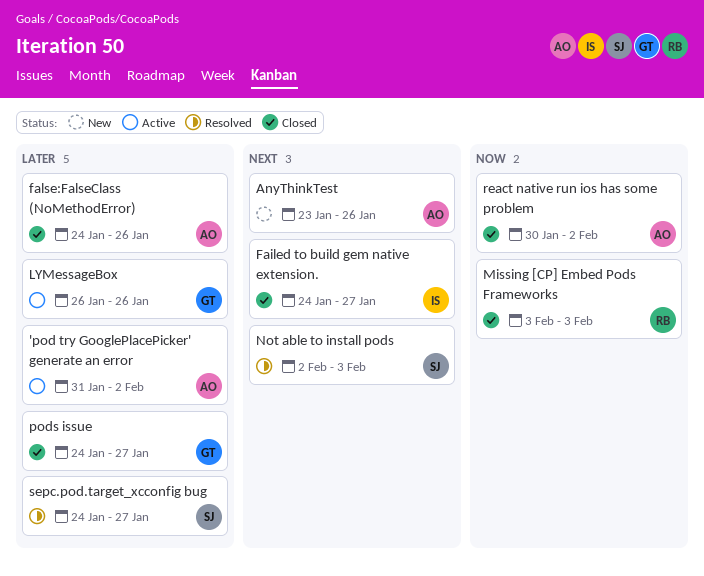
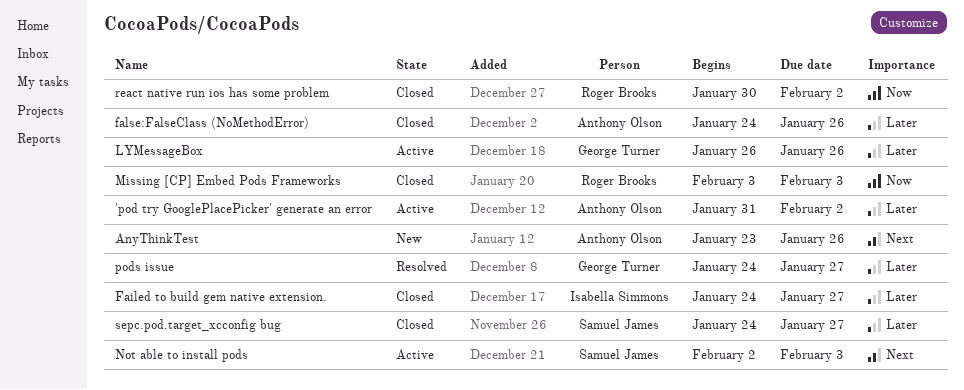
Failed to build gem native extension., priority: Next -> Later
Not able to install pods, status: Resolved -> Active
pods issue, status: Closed -> Resolved
react native run ios has some problem, owner: Anthony Olson -> Roger Brooks
sepc.pod.target_xcconfig bug, status: Resolved -> Closed

